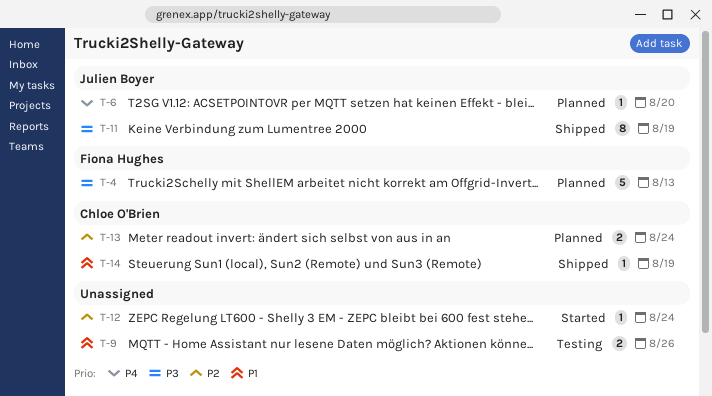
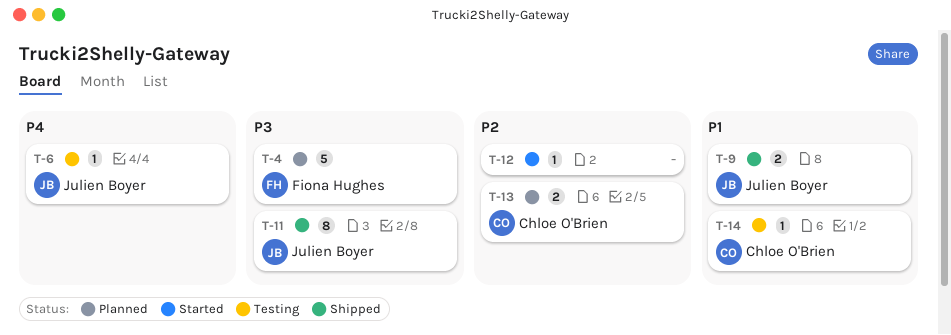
T-6, status: Planned -> Testing
T-9, status: Testing -> Shipped
T-9, owner: none -> Julien Boyer
T-14, status: Shipped -> Testing

